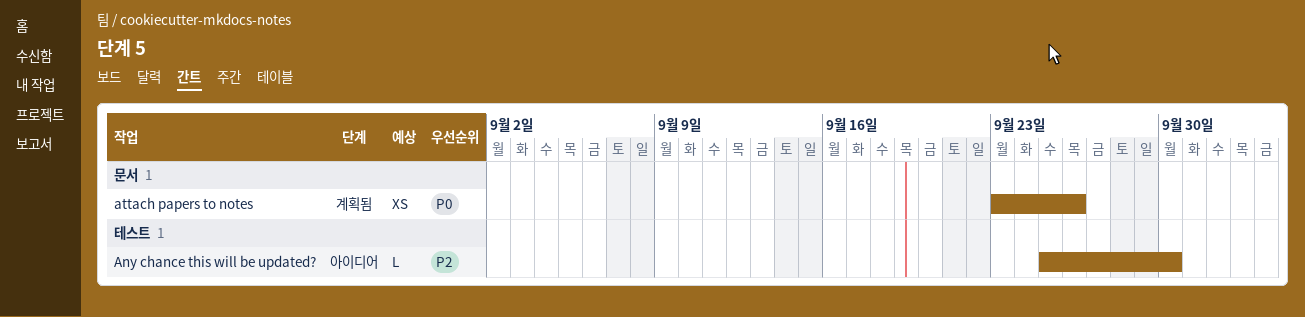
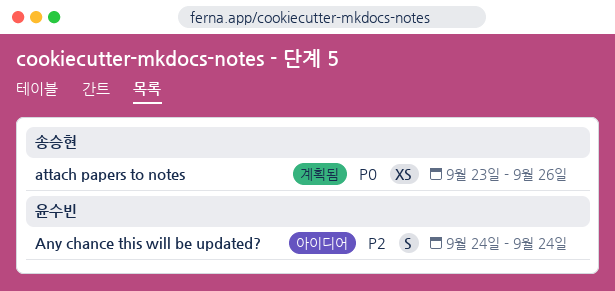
Any chance this will be updated?, estimate: L -> S
Any chance this will be updated?, start: Sep 25 -> Sep 24
Any chance this will be updated?, due: Sep 30 -> Sep 24

